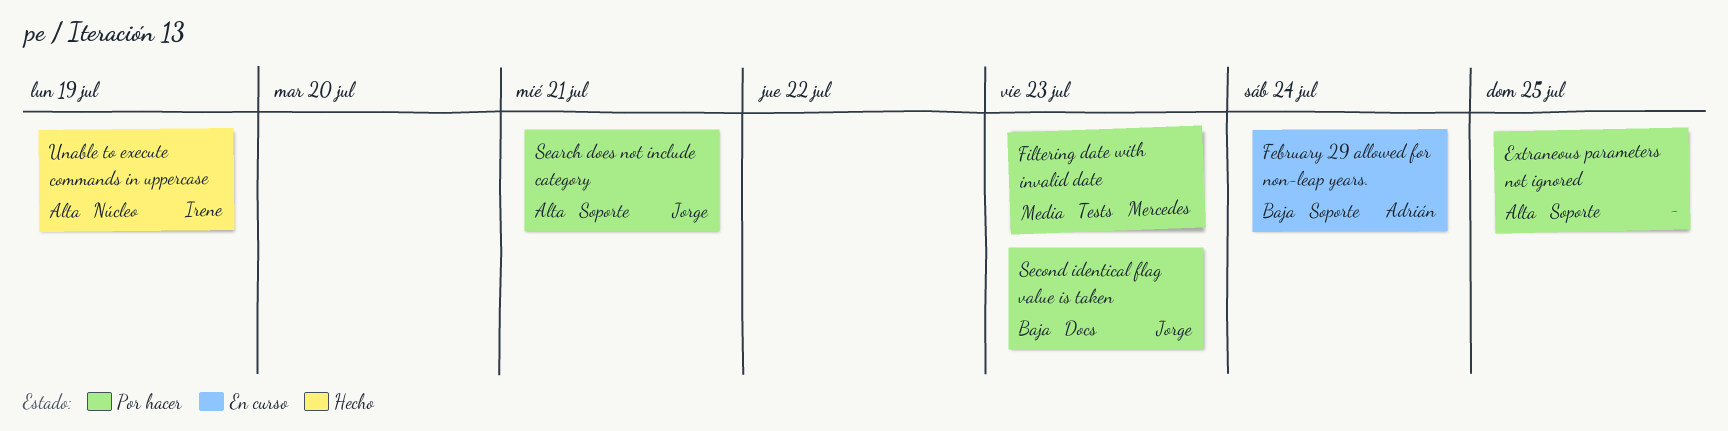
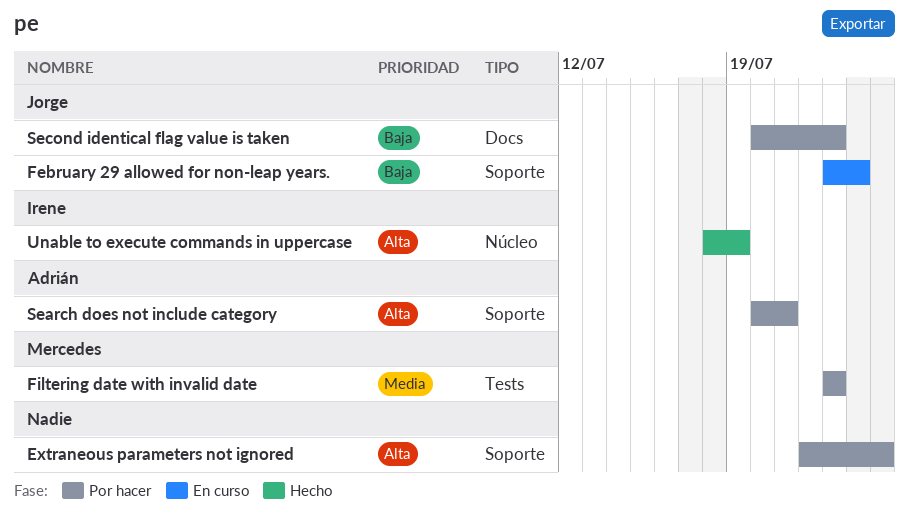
February 29 allowed for non-leap years., owner: Adrián -> Jorge
Search does not include category, owner: Jorge -> Adrián

